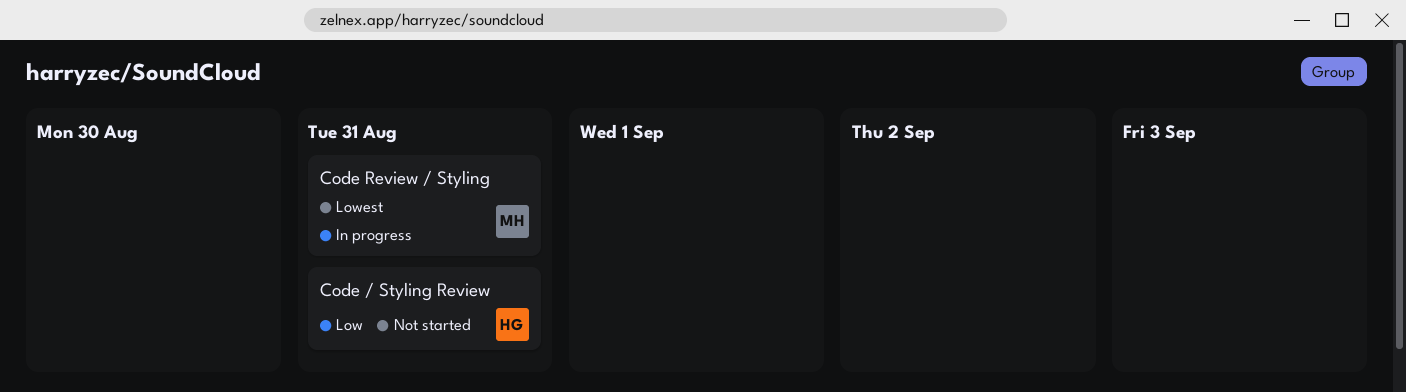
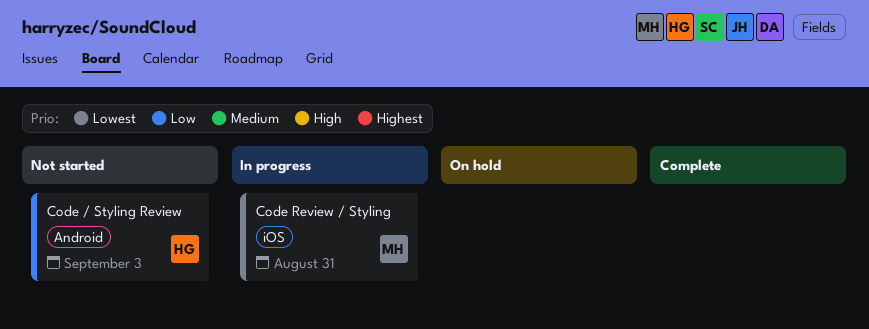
Code / Styling Review, due: Aug 31 -> Sep 3

